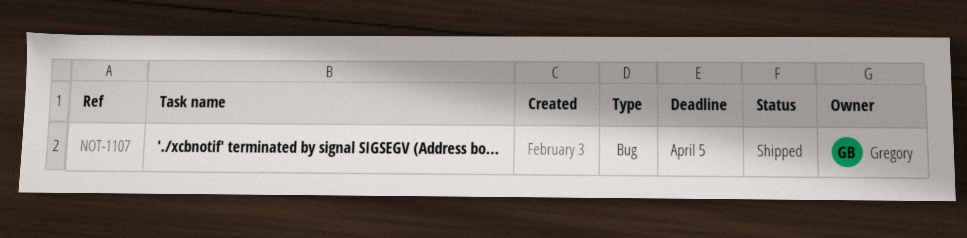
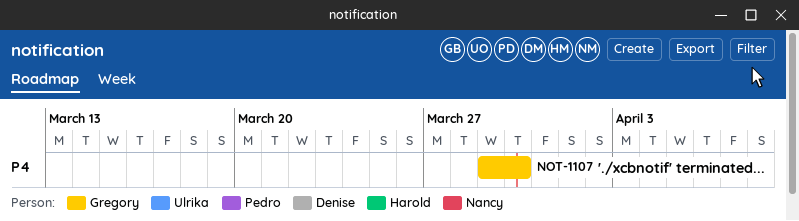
NOT-1107, due: Apr 5 -> Mar 30

